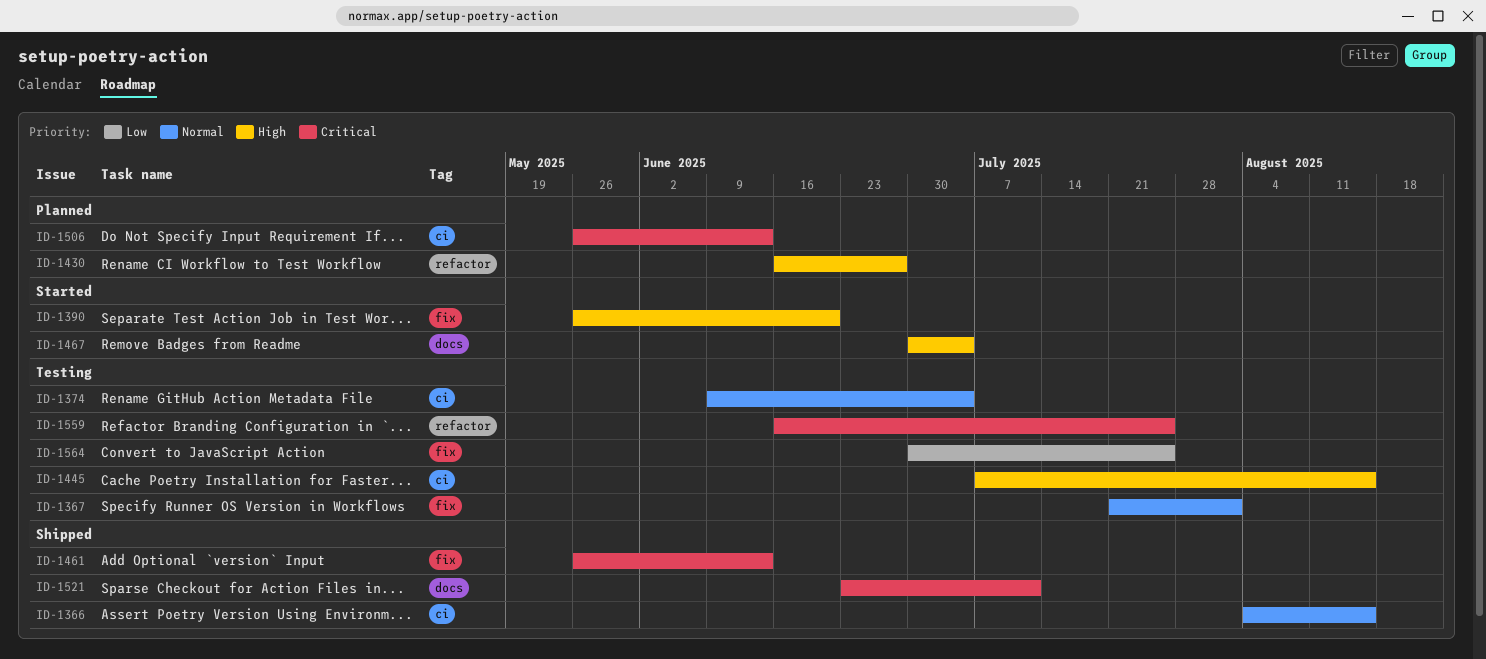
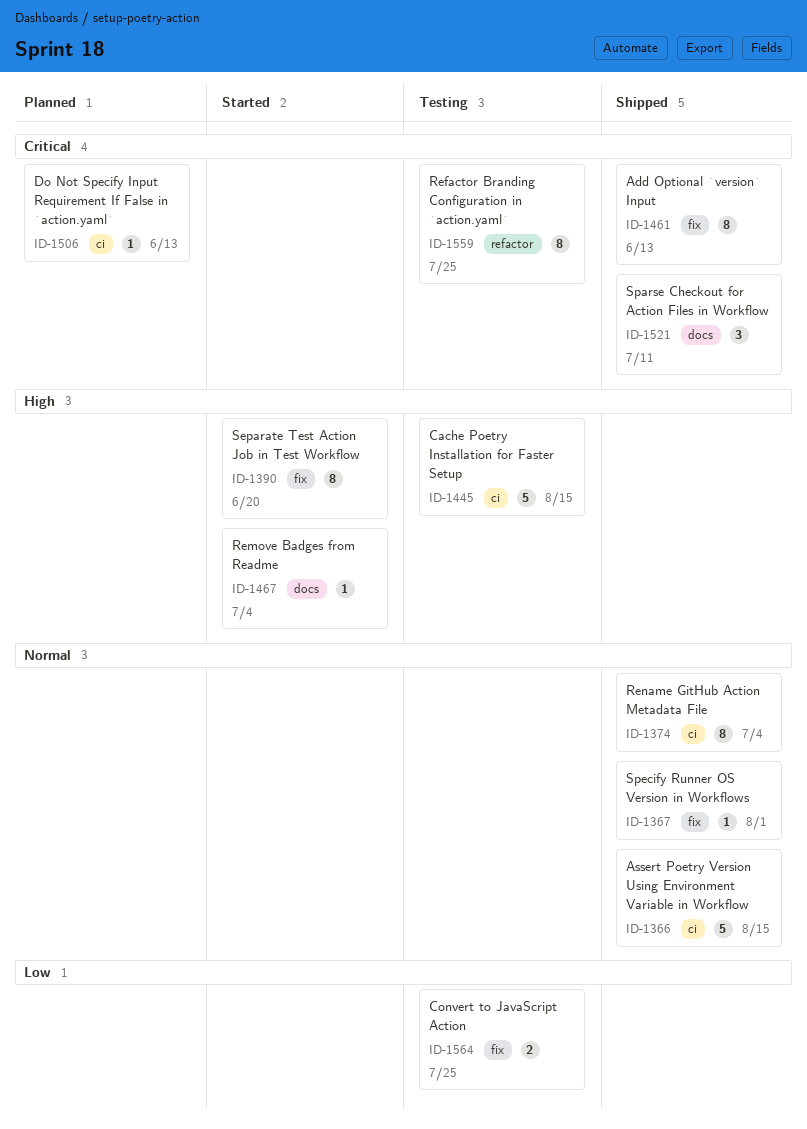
ID-1367, status: Testing -> Shipped
ID-1374, status: Testing -> Shipped
ID-1430: present -> none

